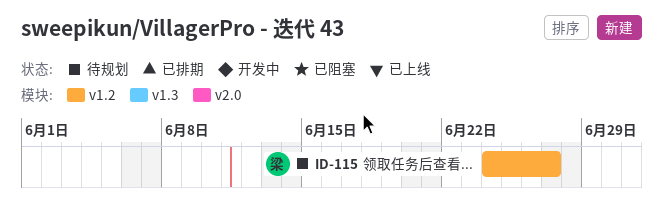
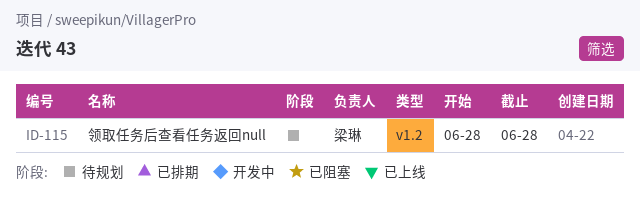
ID-115, start: Jun 24 -> Jun 28
ID-115, due: Jun 27 -> Jun 28

